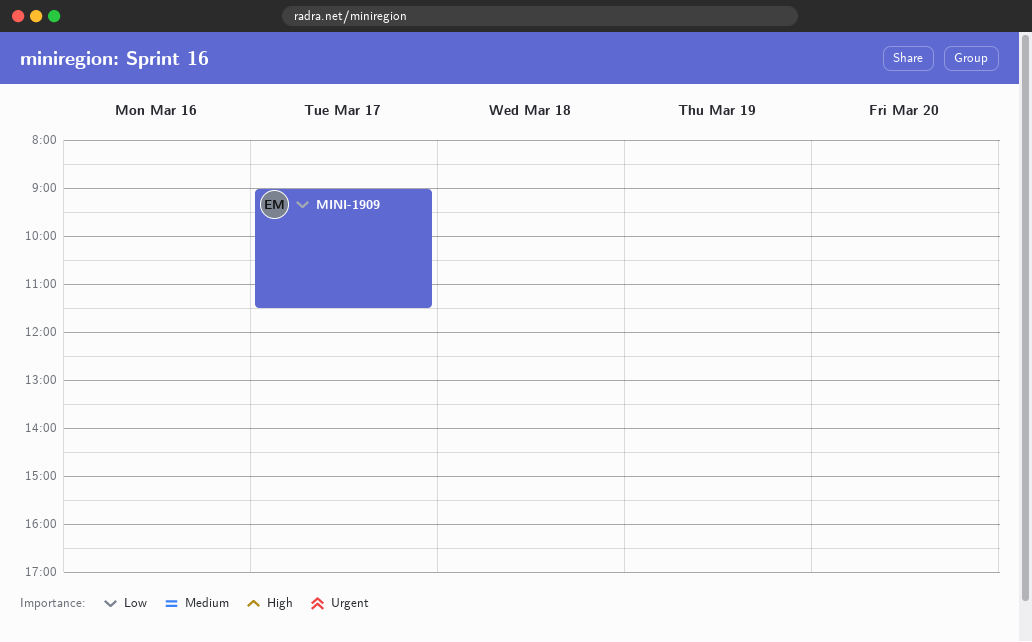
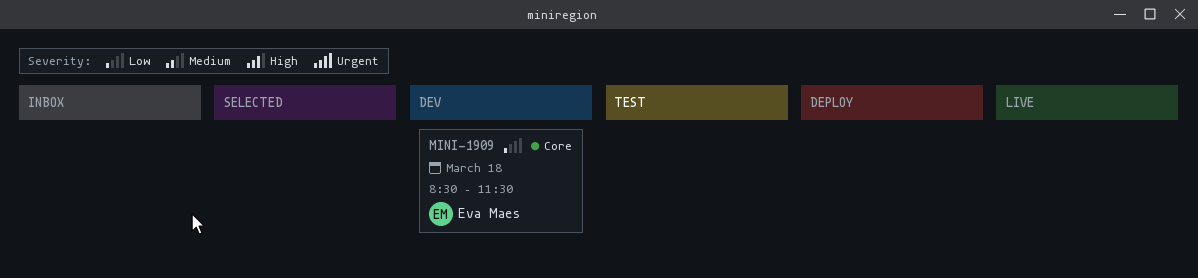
MINI-1909, day: Mar 17 -> Mar 18
MINI-1909, begins: 09:00 -> 08:30

